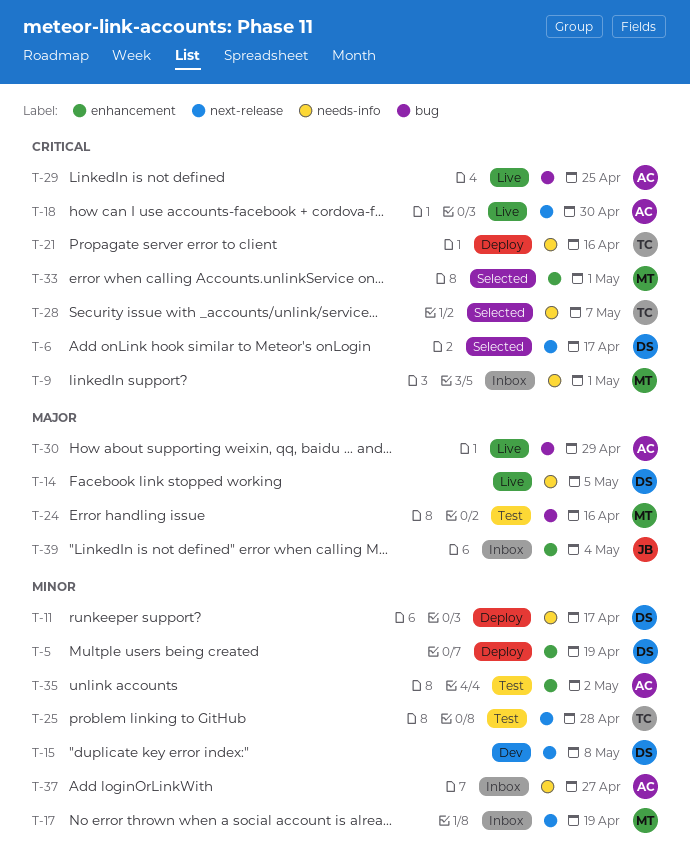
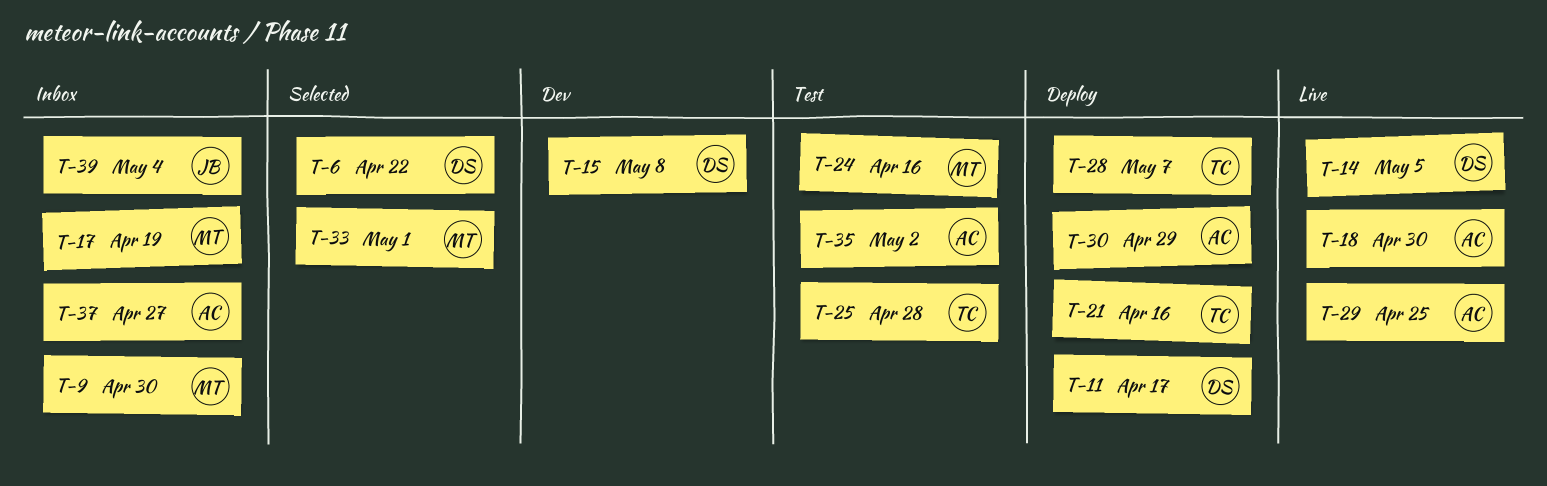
T-5: present -> none
T-6, due: Apr 17 -> Apr 22
T-9, due: May 1 -> Apr 30
T-28, status: Selected -> Deploy
T-30, status: Live -> Deploy

